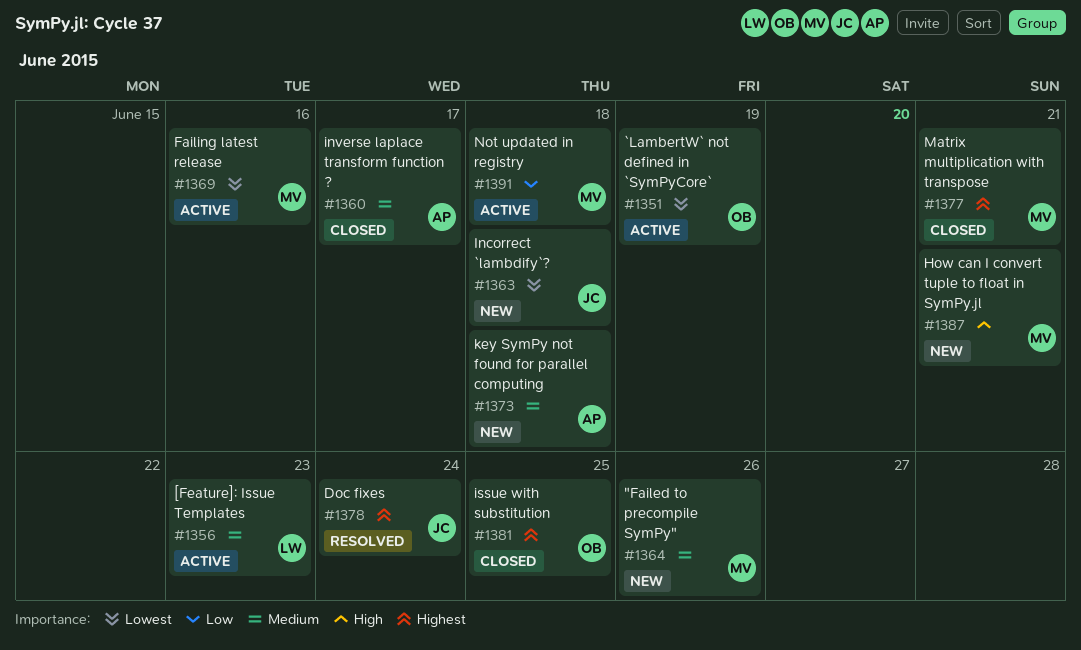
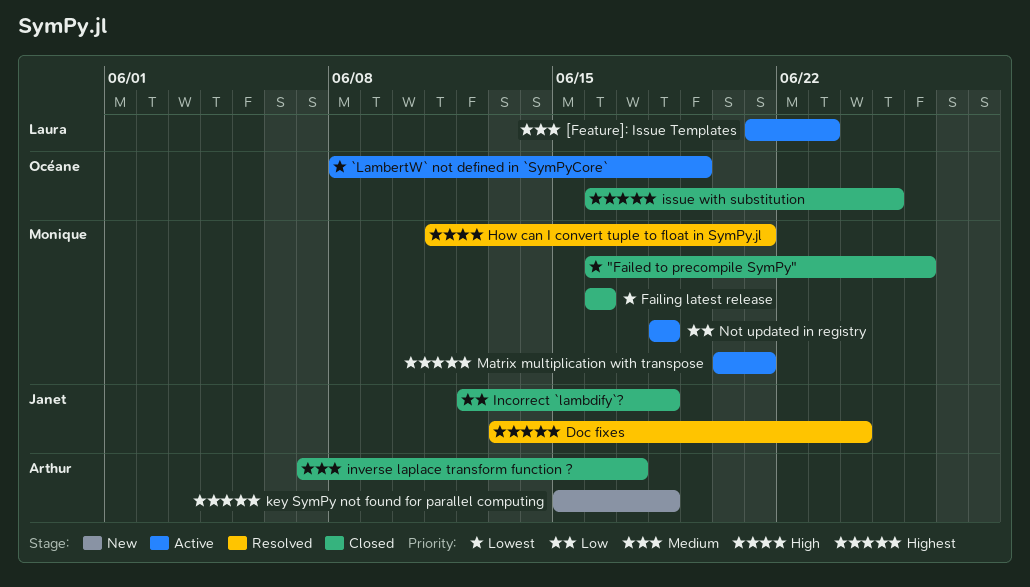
"Failed to precompile SymPy", status: New -> Closed
"Failed to precompile SymPy", priority: Medium -> Lowest
Failing latest release, status: Active -> Closed
How can I convert tuple to float in SymPy.jl, status: New -> Resolved
Incorrect `lambdify`?, status: New -> Closed
Incorrect `lambdify`?, priority: Lowest -> Low
key SymPy not found for parallel computing, priority: Medium -> Highest
Matrix multiplication with transpose, status: Closed -> Active

